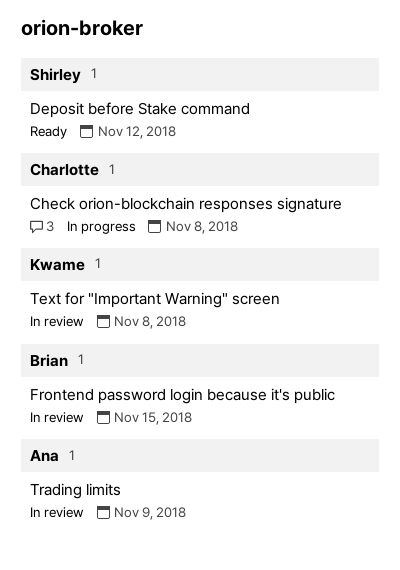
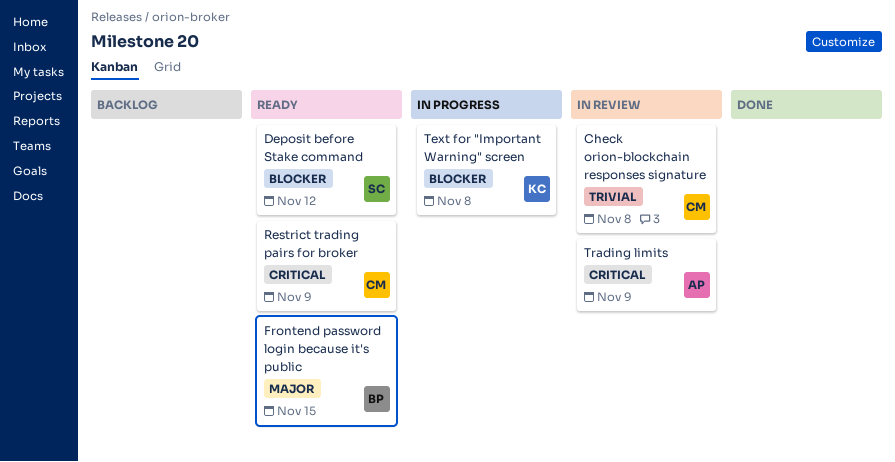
Check orion-blockchain responses signature, status: In progress -> In review
Frontend password login because it's public, status: In review -> Ready
Restrict trading pairs for broker: none -> present
Text for "Important Warning" screen, status: In review -> In progress

